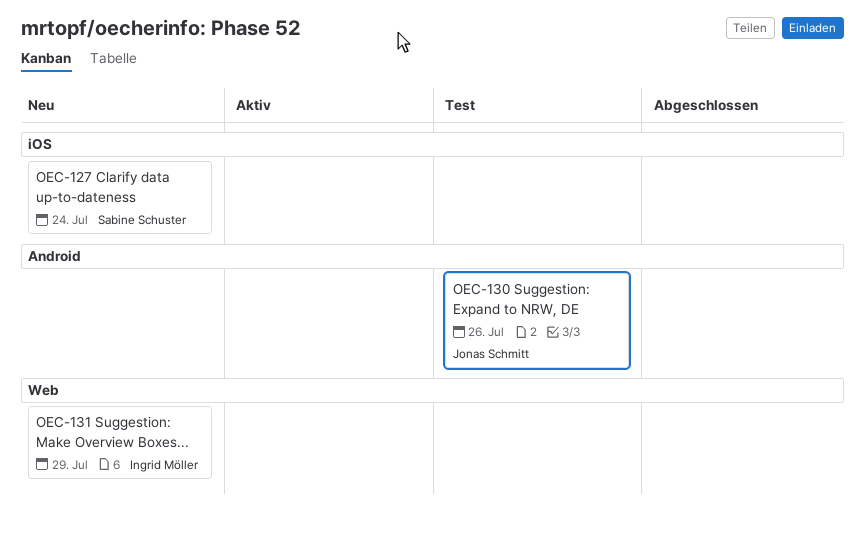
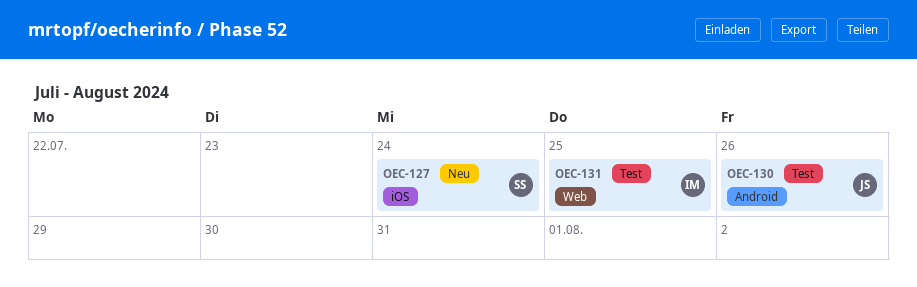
OEC-131, status: Neu -> Test
OEC-131, due: Jul 29 -> Jul 25

